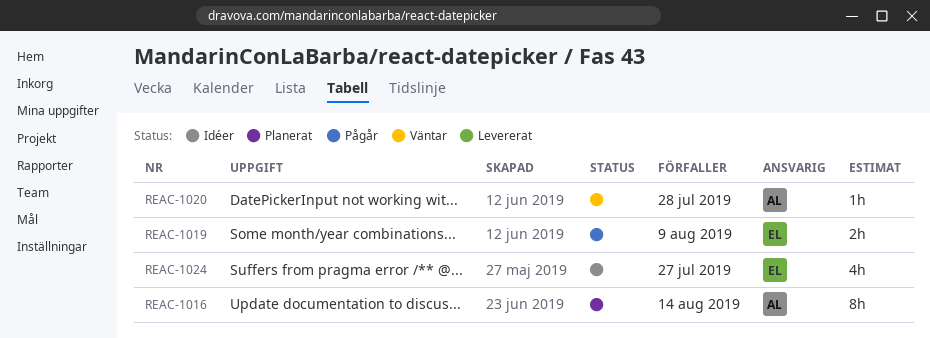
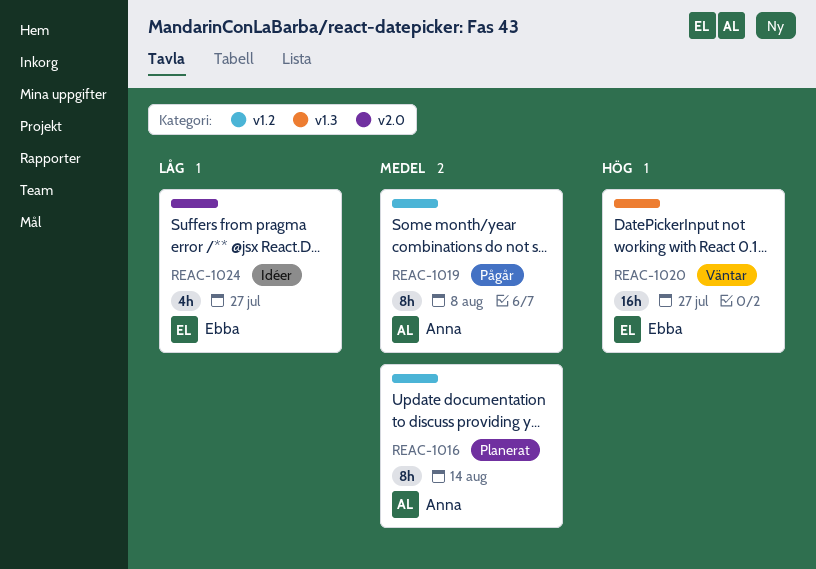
REAC-1019, owner: Ebba -> Anna
REAC-1019, estimate: 2h -> 8h
REAC-1019, due: Aug 9 -> Aug 8
REAC-1020, owner: Anna -> Ebba
REAC-1020, estimate: 1h -> 16h
REAC-1020, due: Jul 28 -> Jul 27

